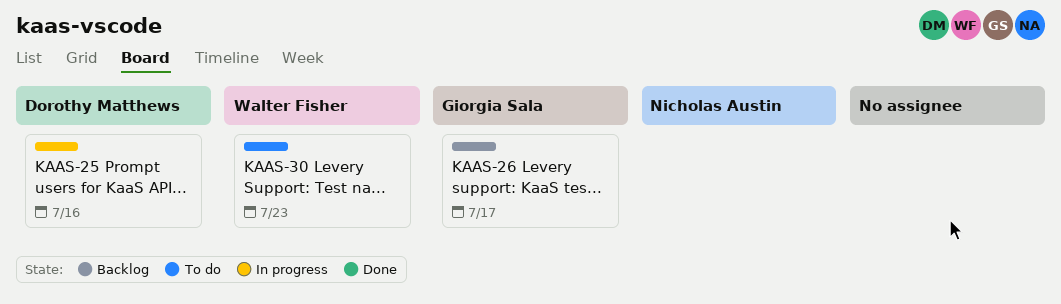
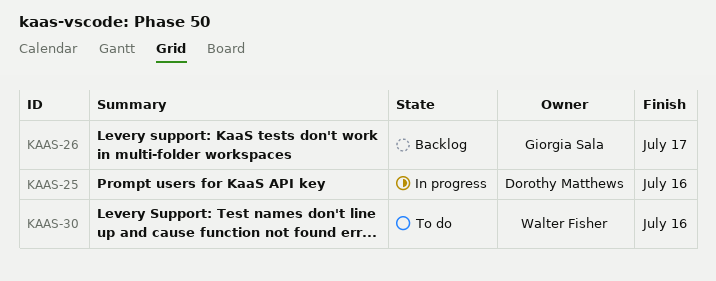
KAAS-30, due: Jul 23 -> Jul 16

